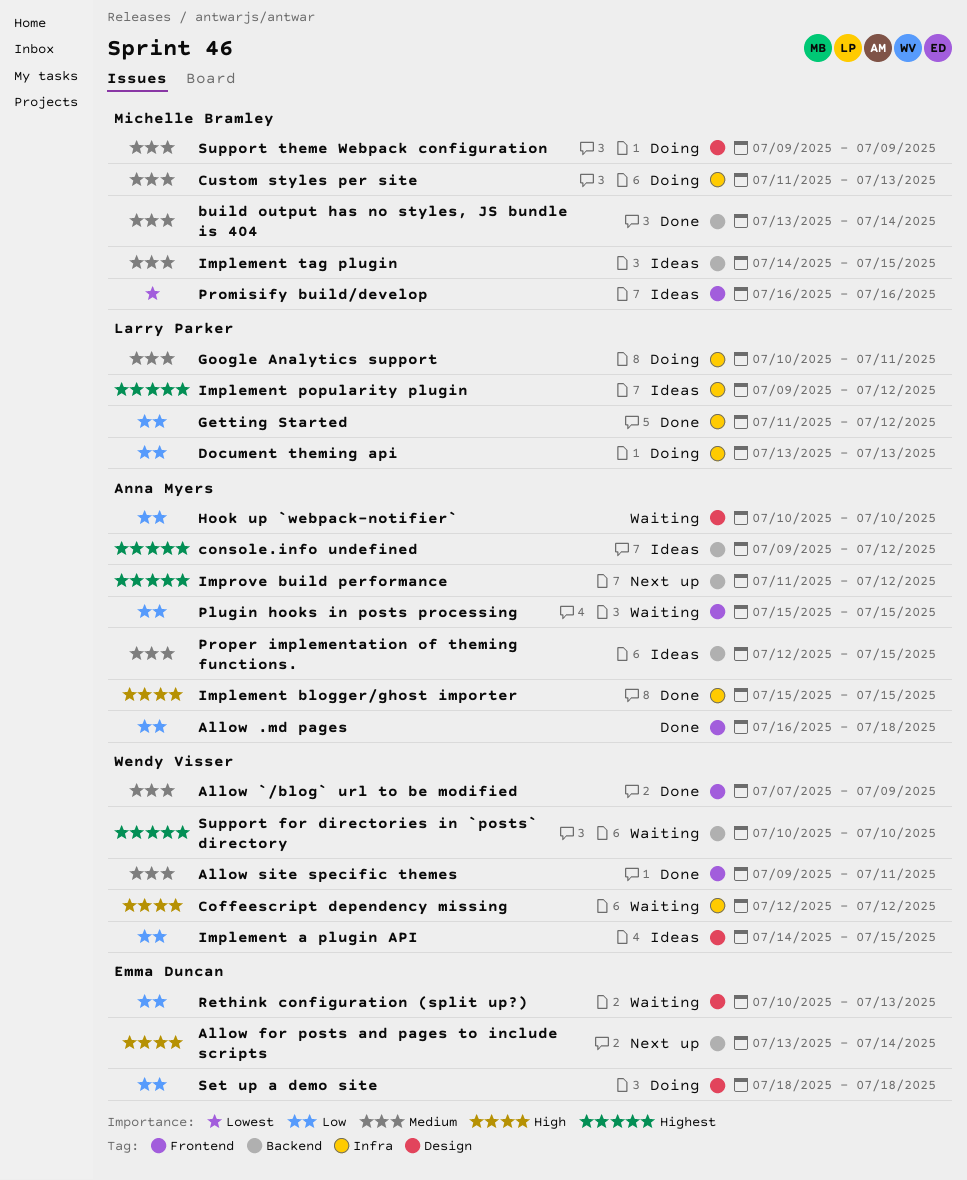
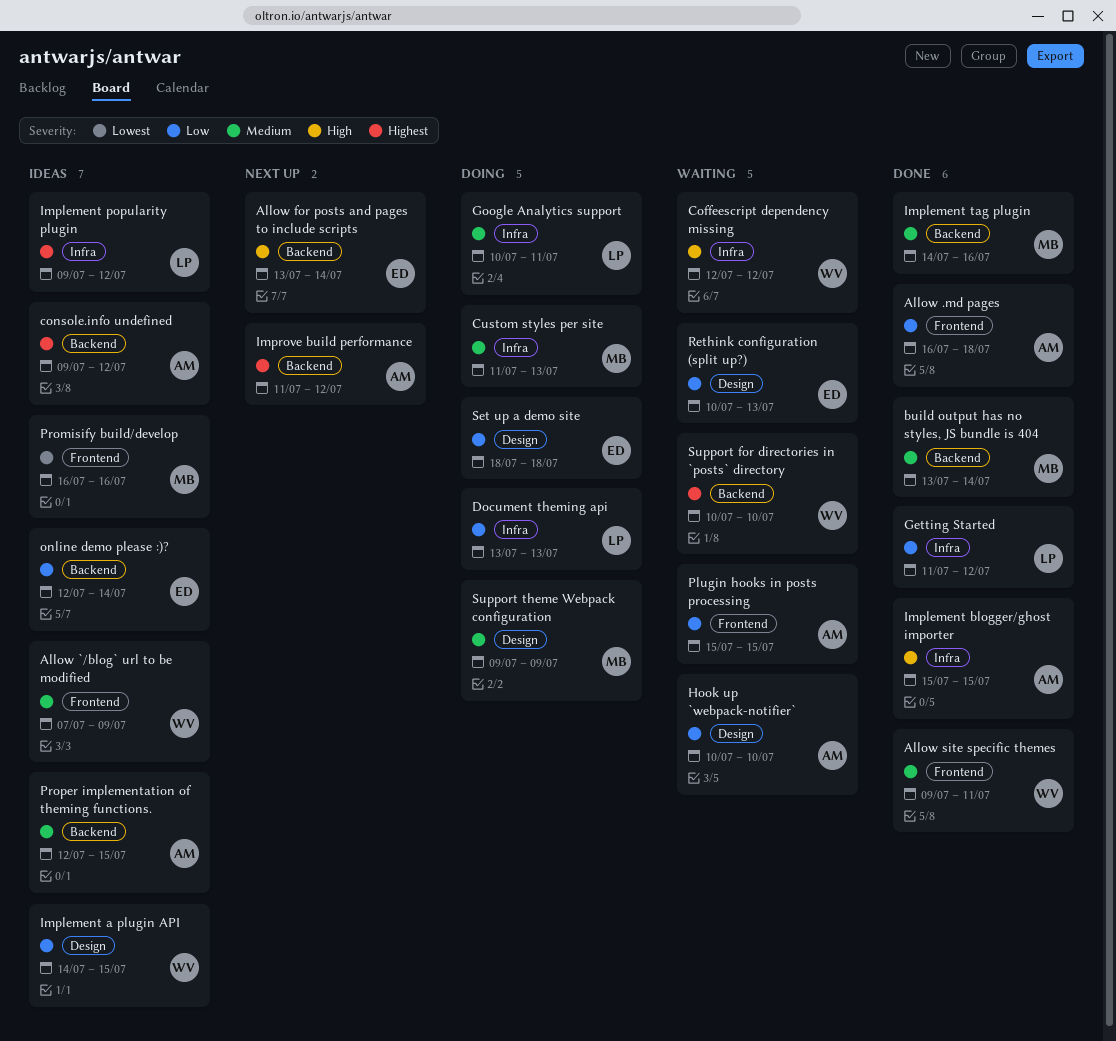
Allow `/blog` url to be modified, status: Done -> Ideas
Implement tag plugin, status: Ideas -> Done
Implement tag plugin, due: Jul 15 -> Jul 16
online demo please :)?: none -> present

